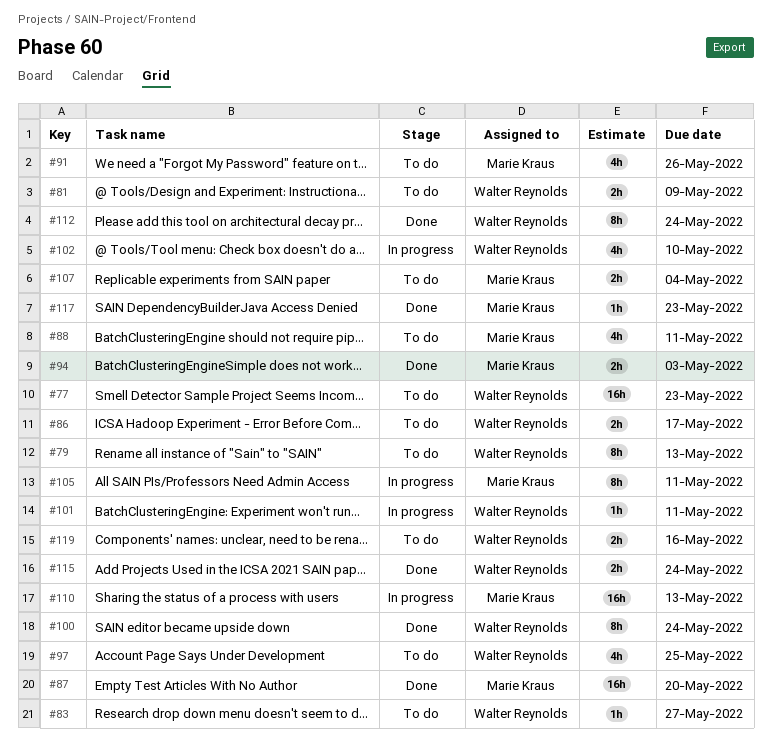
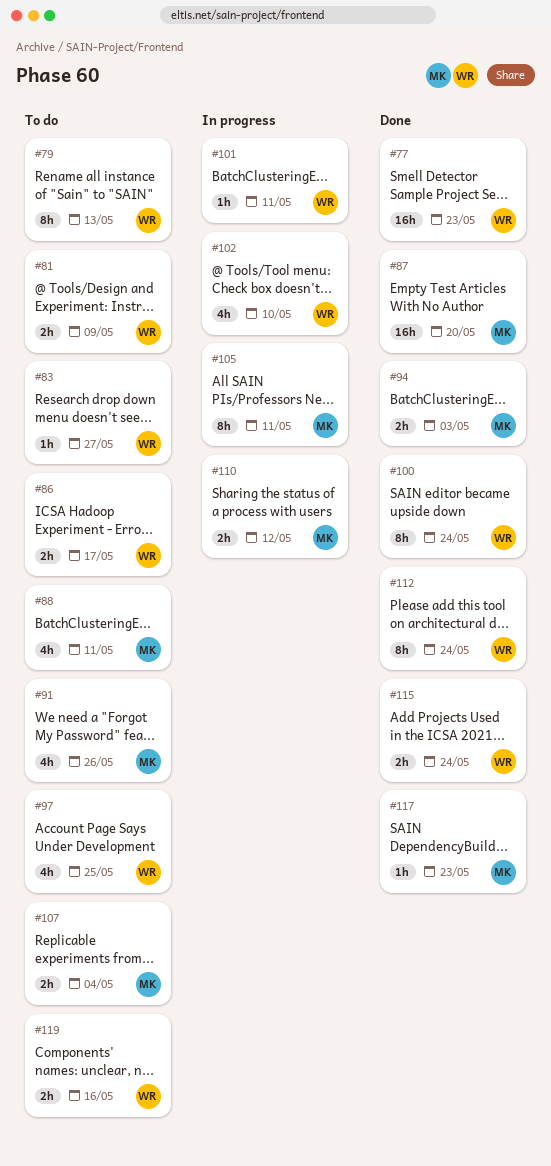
#77, status: To do -> Done
#110, estimate: 16h -> 2h
#110, due: May 13 -> May 12

